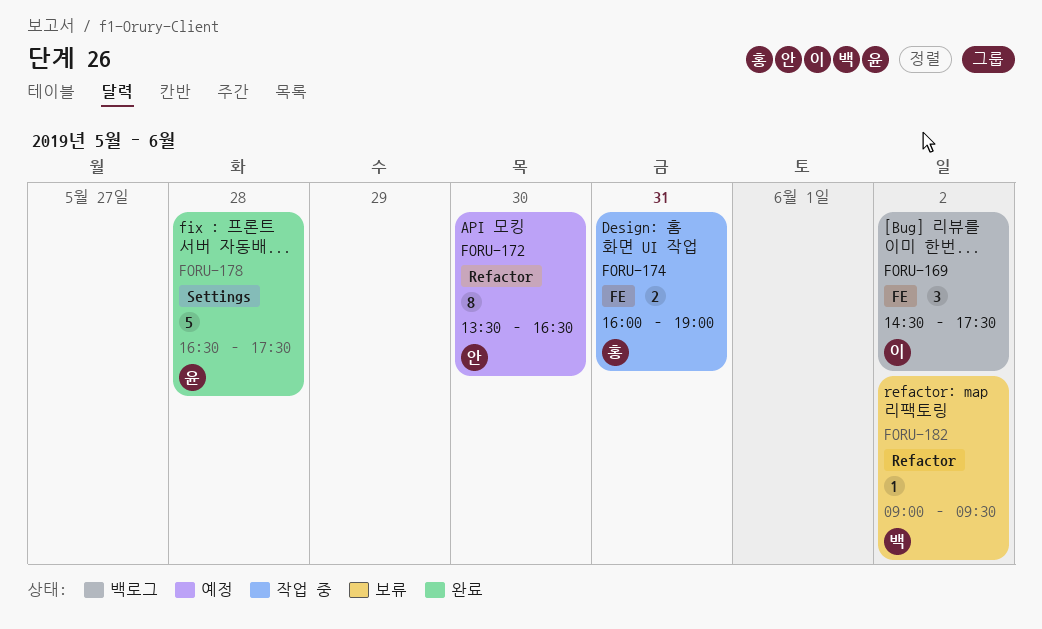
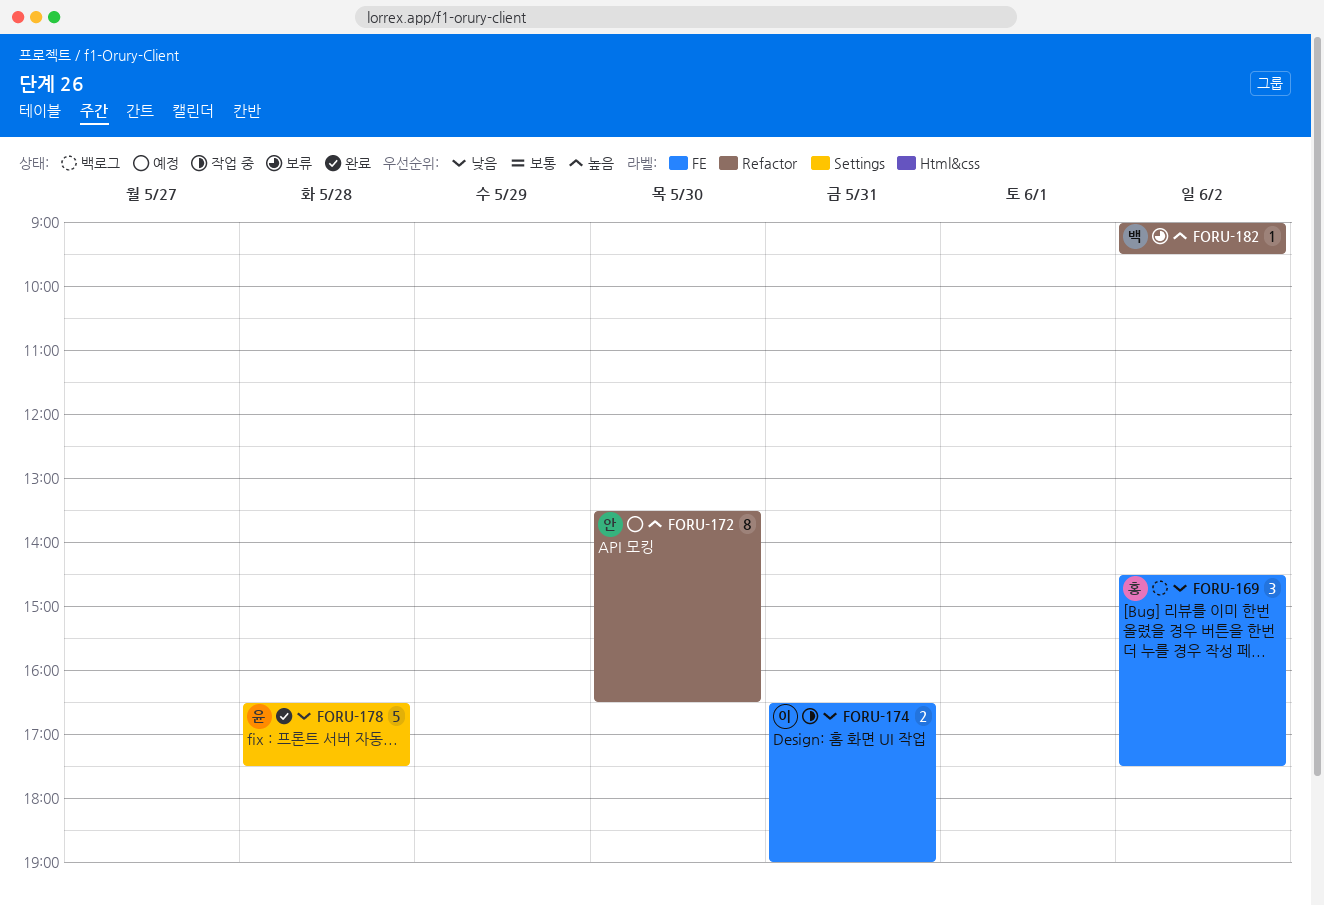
FORU-169, owner: 이 -> 홍
FORU-174, owner: 홍 -> 이
FORU-174, begins: 16:00 -> 16:30

